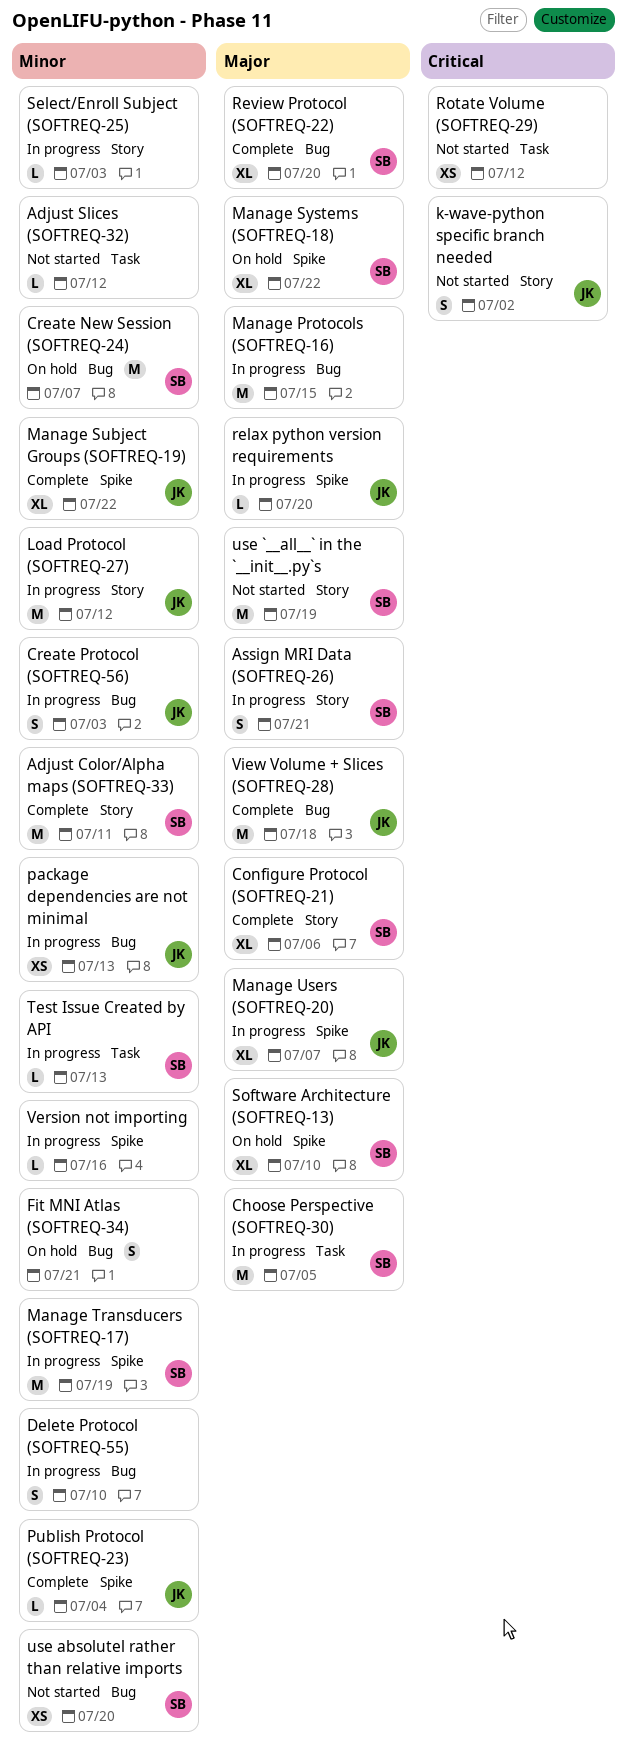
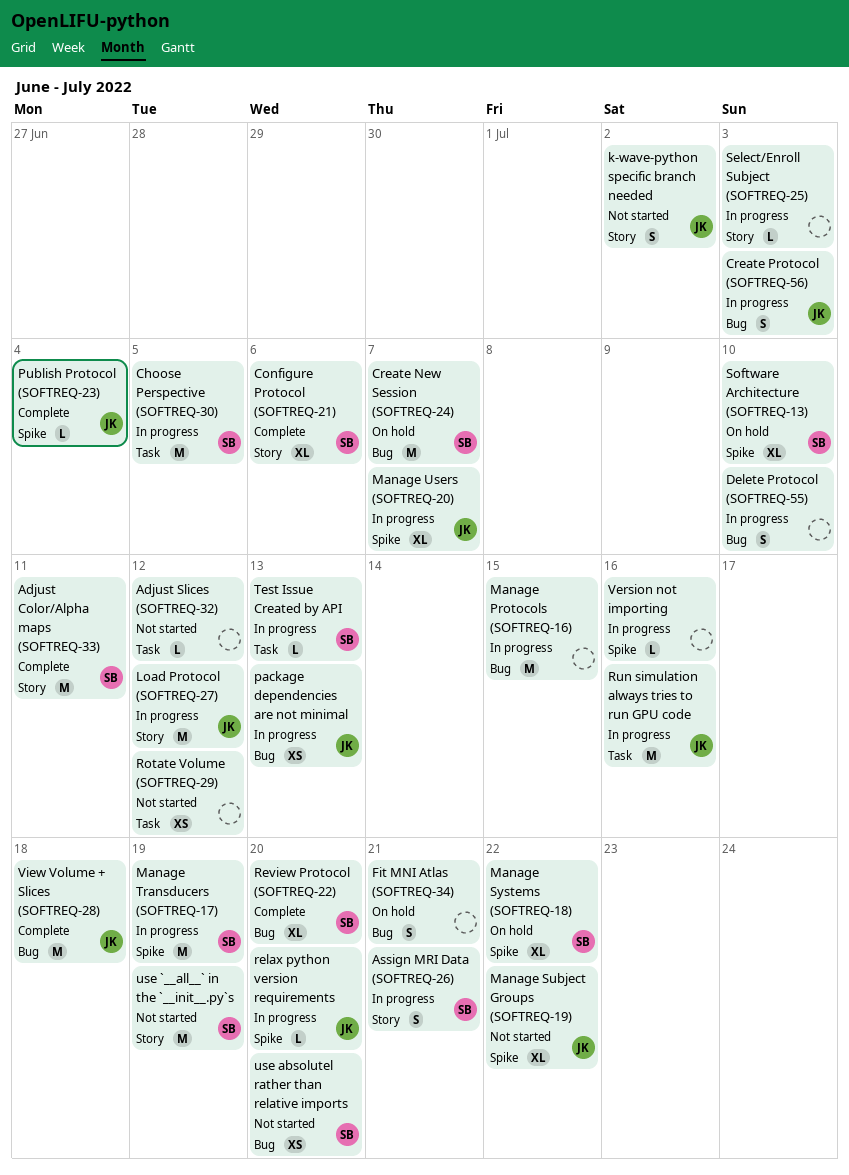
Manage Subject Groups (SOFTREQ-19), status: Complete -> Not started
Run simulation always tries to run GPU code: none -> present

